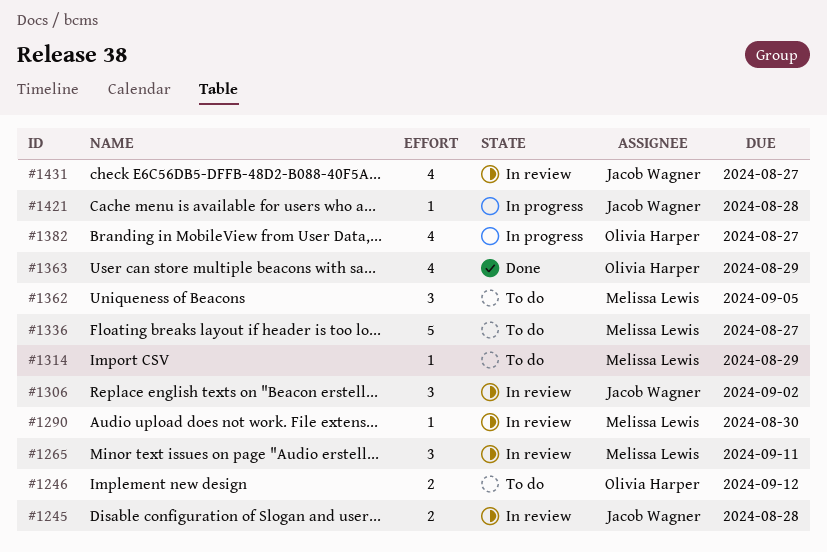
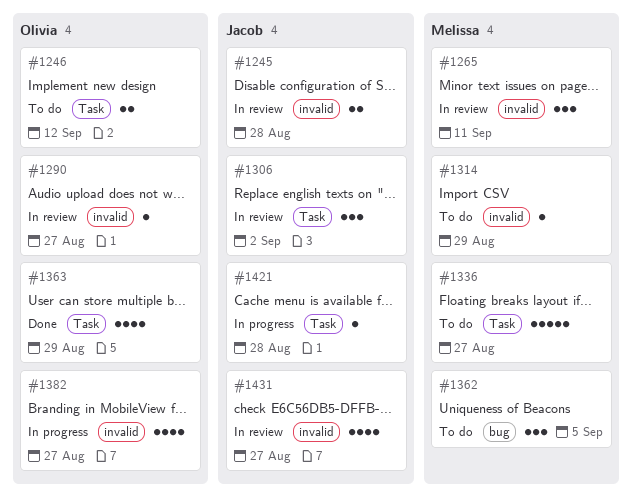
#1290, owner: Melissa Lewis -> Olivia Harper
#1290, due: Aug 30 -> Aug 27

